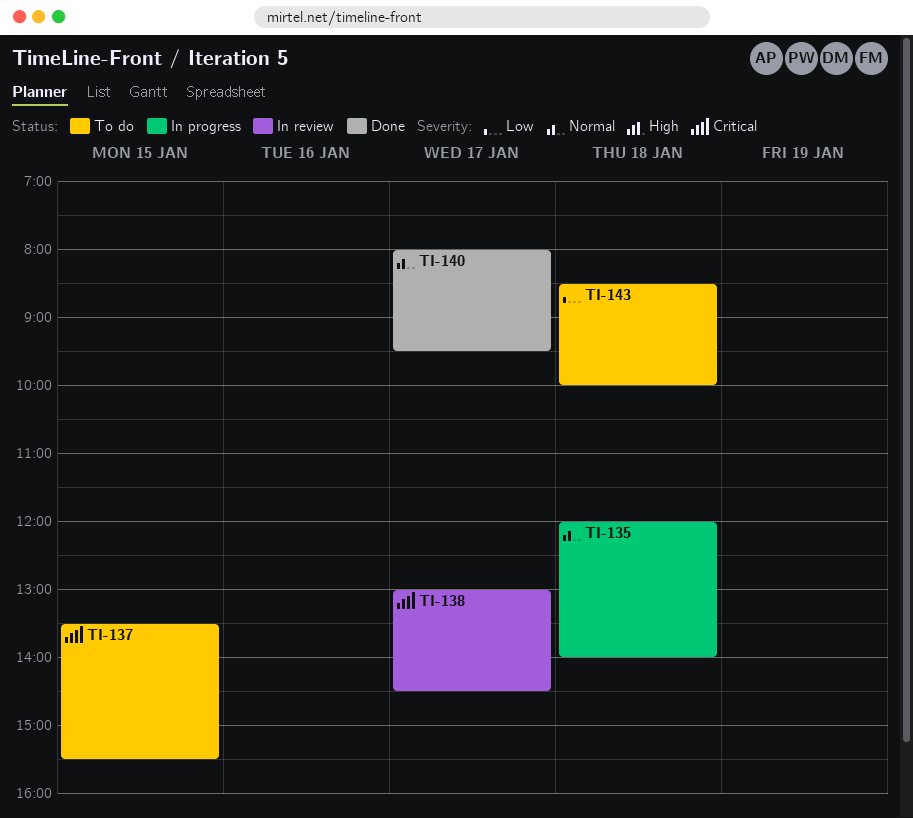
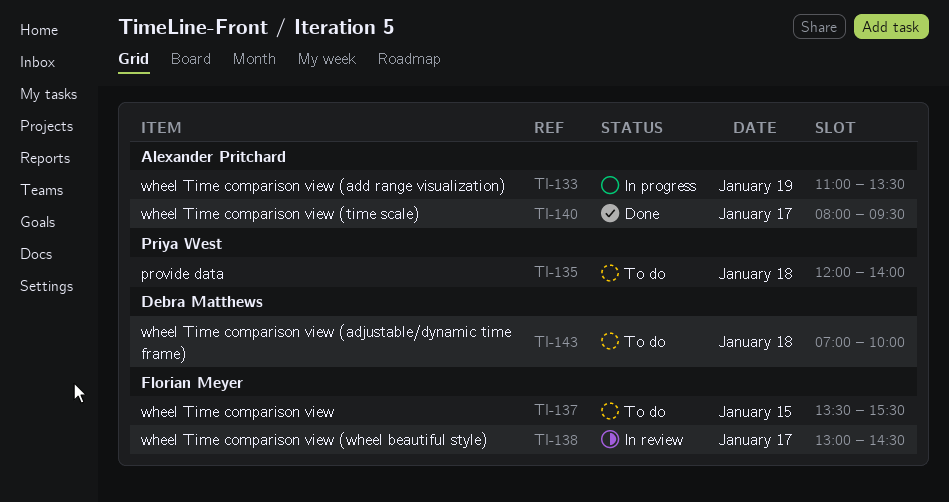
TI-133: none -> present
TI-135, status: In progress -> To do
TI-143, begins: 08:30 -> 07:00

